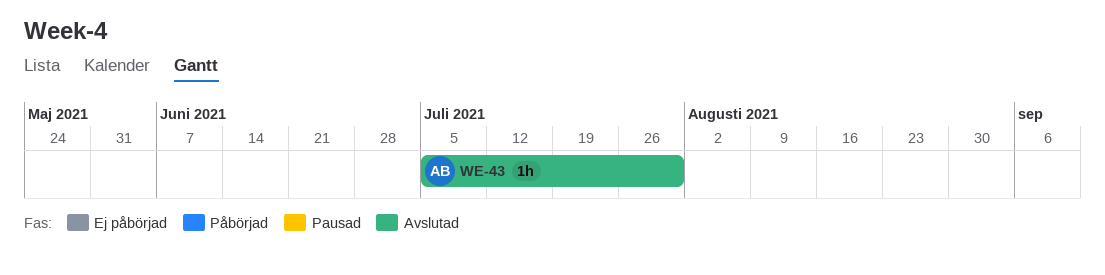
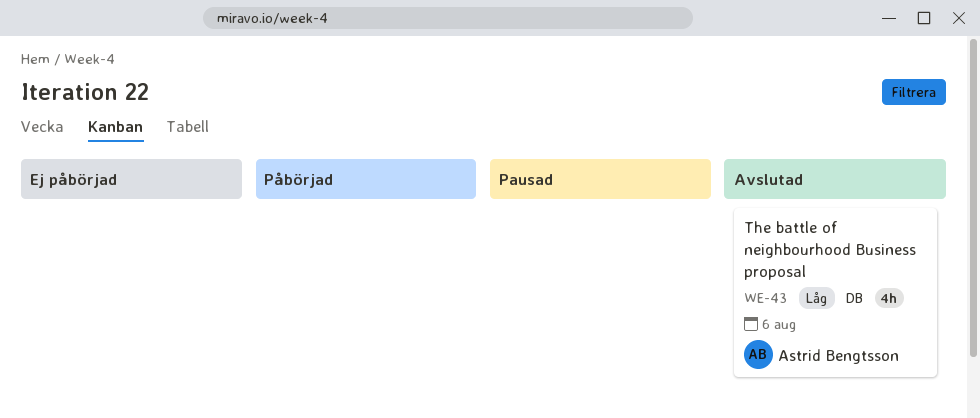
WE-43, estimate: 1h -> 4h
WE-43, due: Jul 30 -> Aug 6

